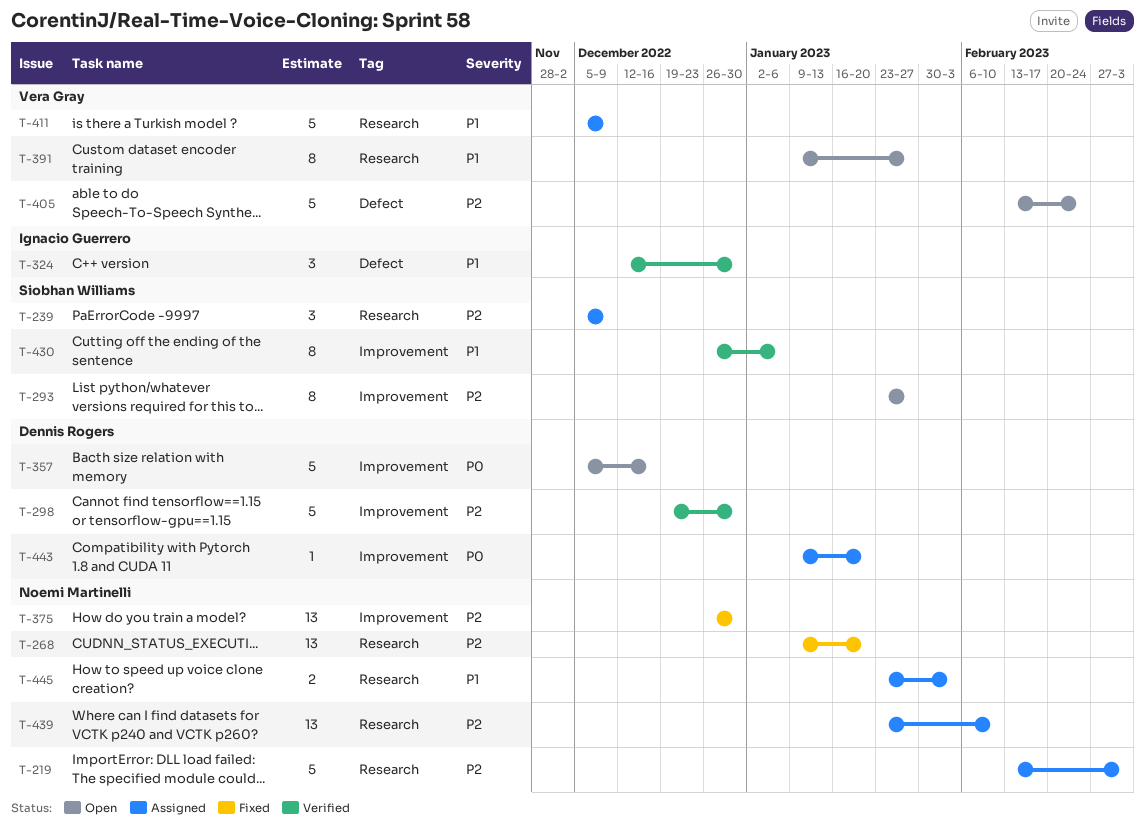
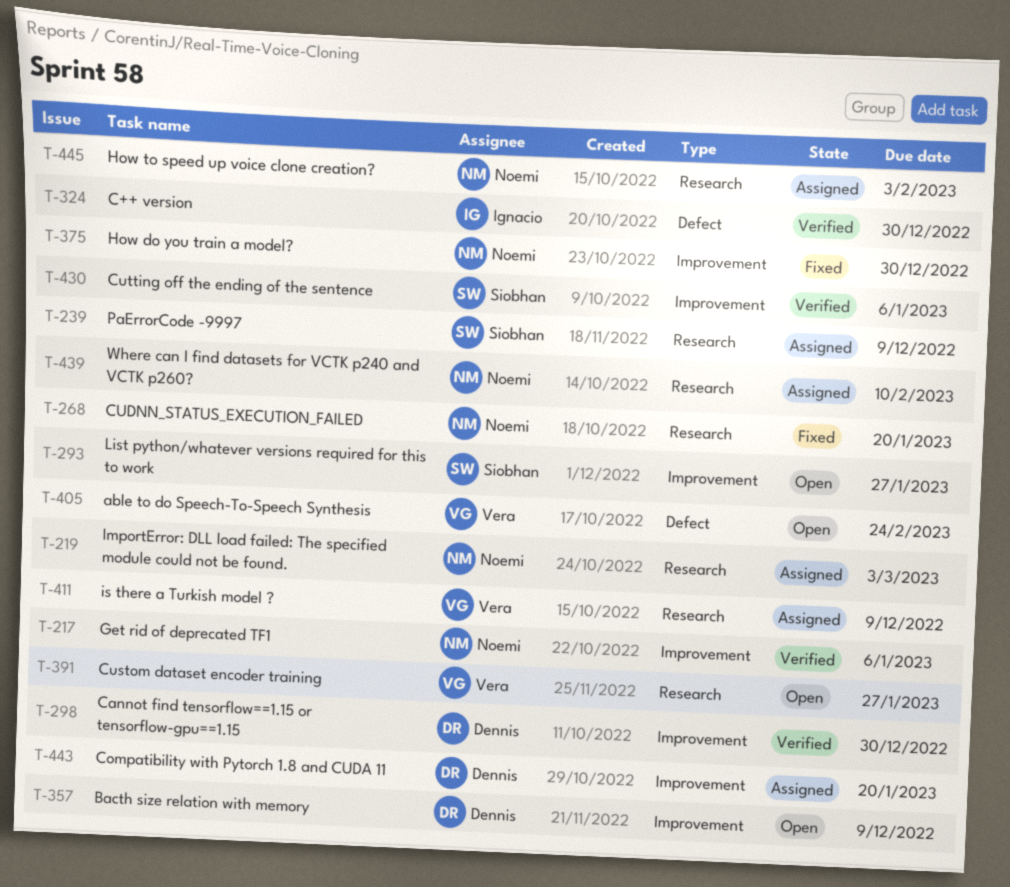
T-217: none -> present
T-357, due: Dec 16 -> Dec 9

